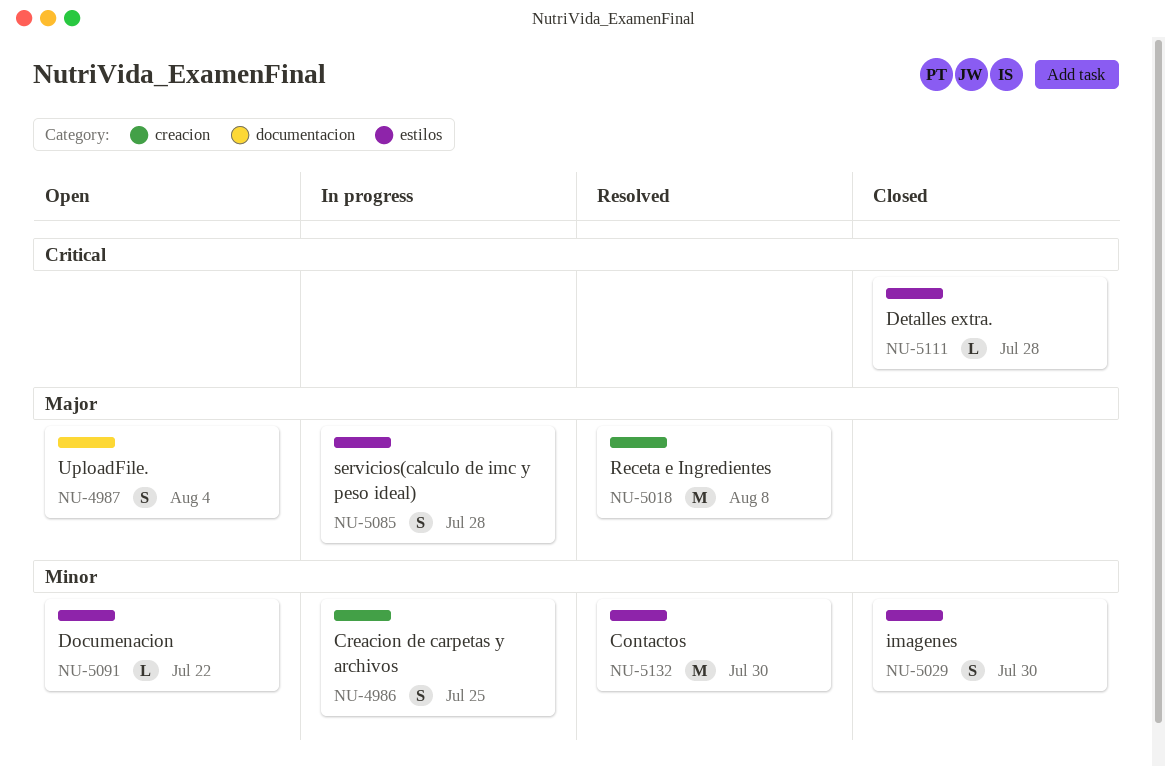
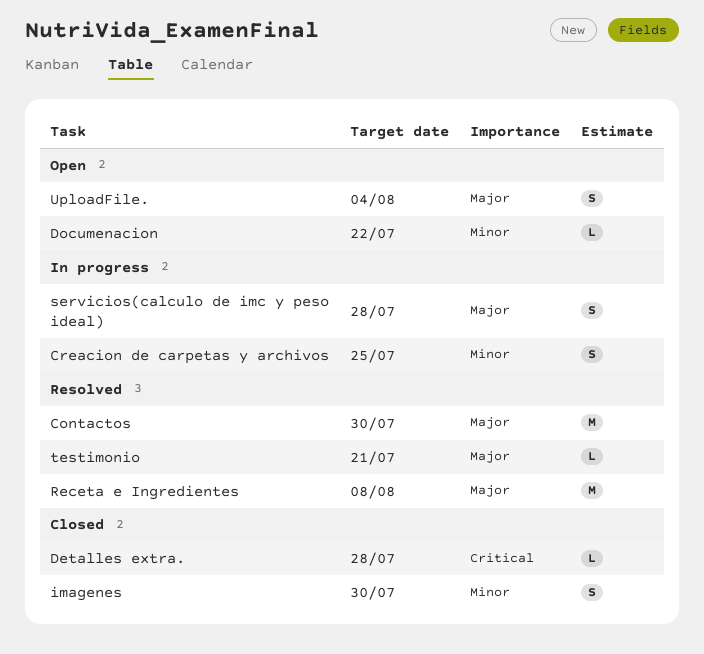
Contactos, priority: Minor -> Major
testimonio: none -> present

